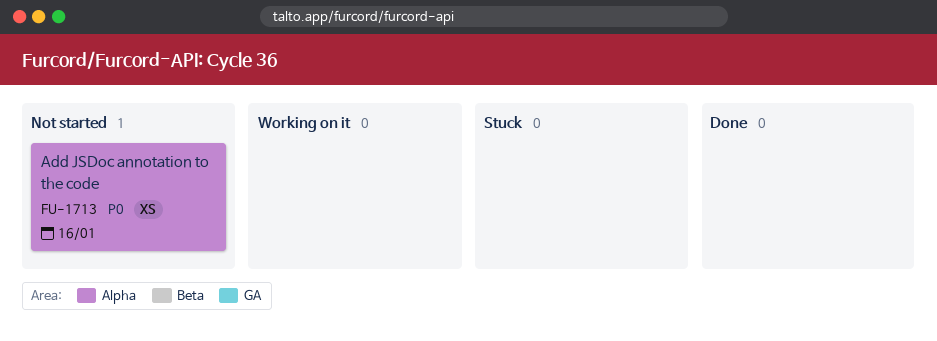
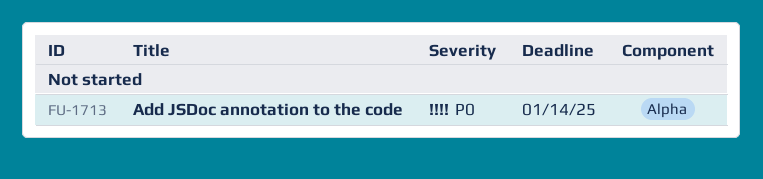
FU-1713, due: Jan 16 -> Jan 14

